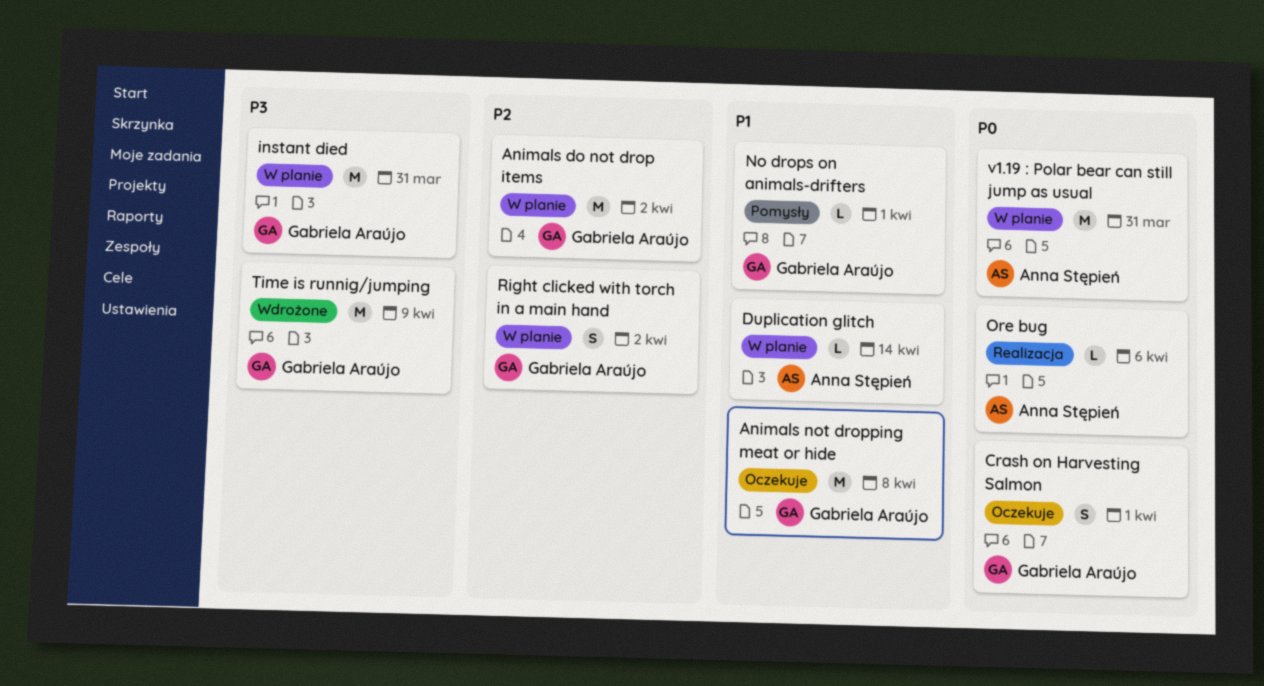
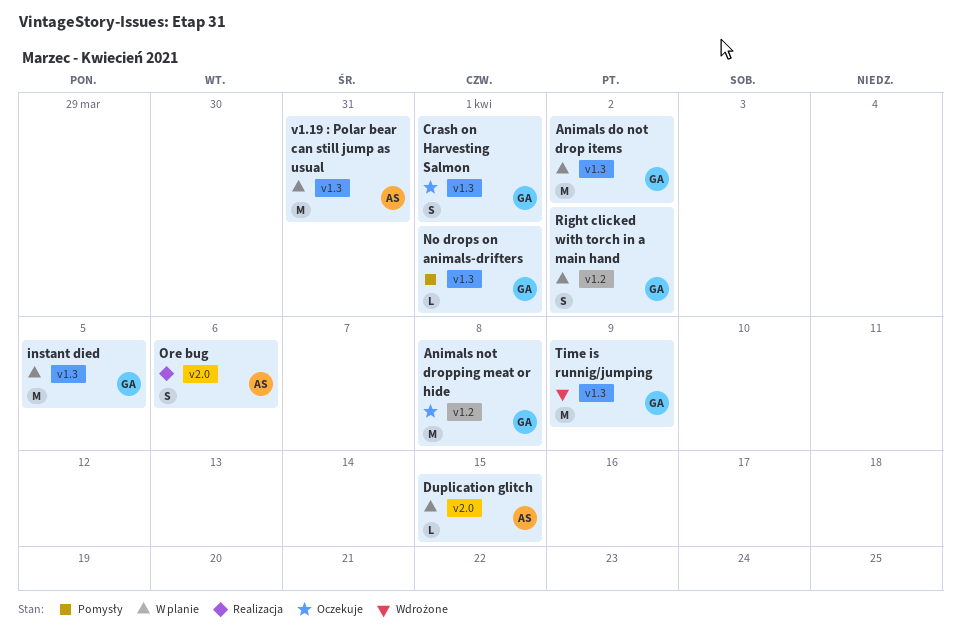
Duplication glitch, due: Apr 14 -> Apr 15
instant died, due: Mar 31 -> Apr 5
Ore bug, estimate: L -> S

